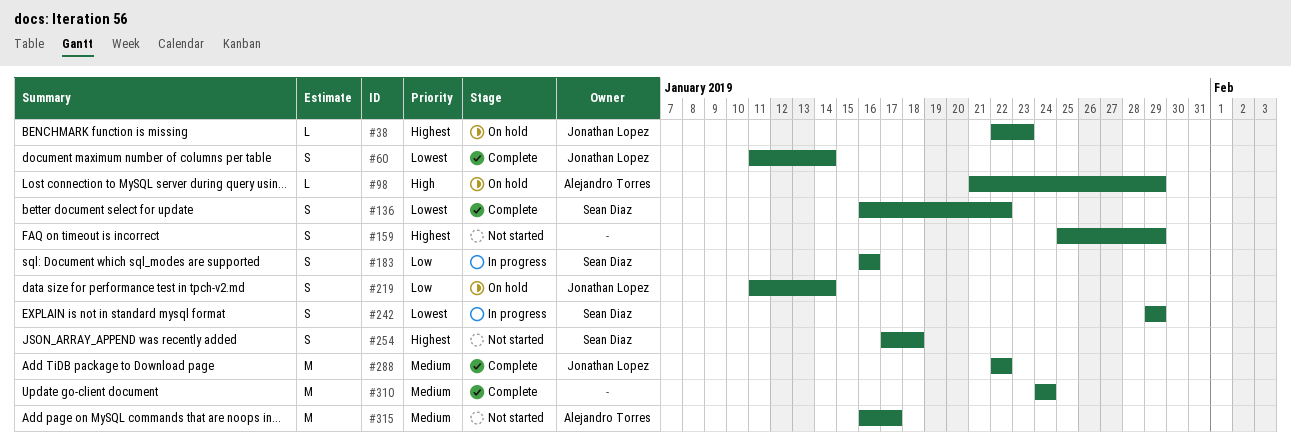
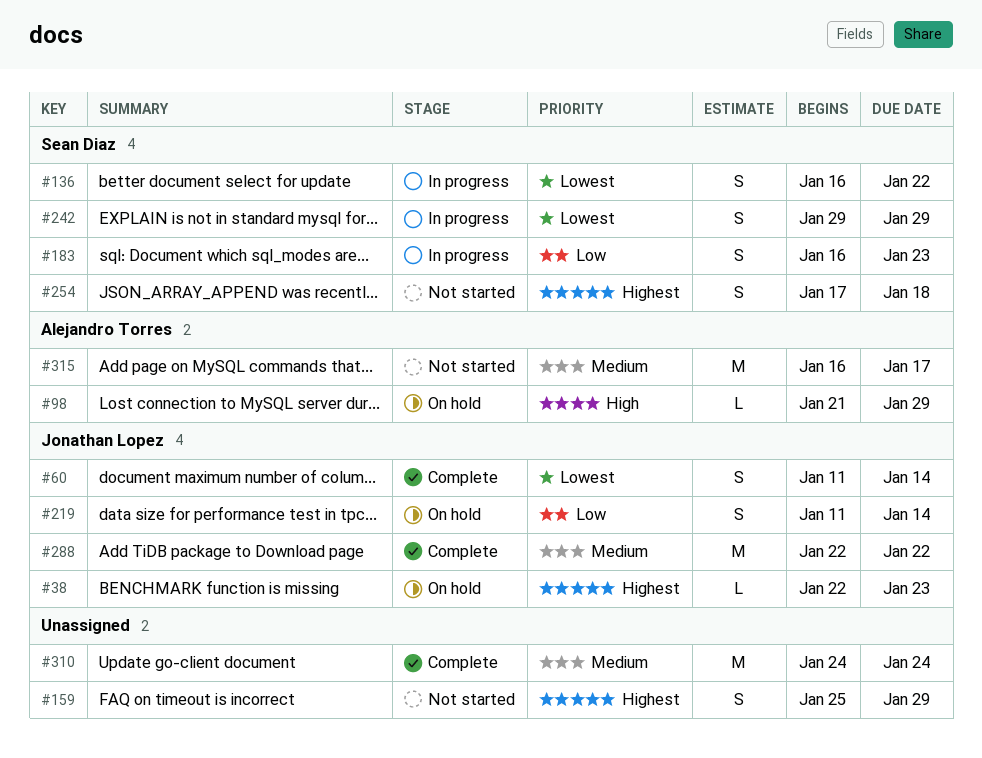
#136, status: Complete -> In progress
#183, due: Jan 16 -> Jan 23

